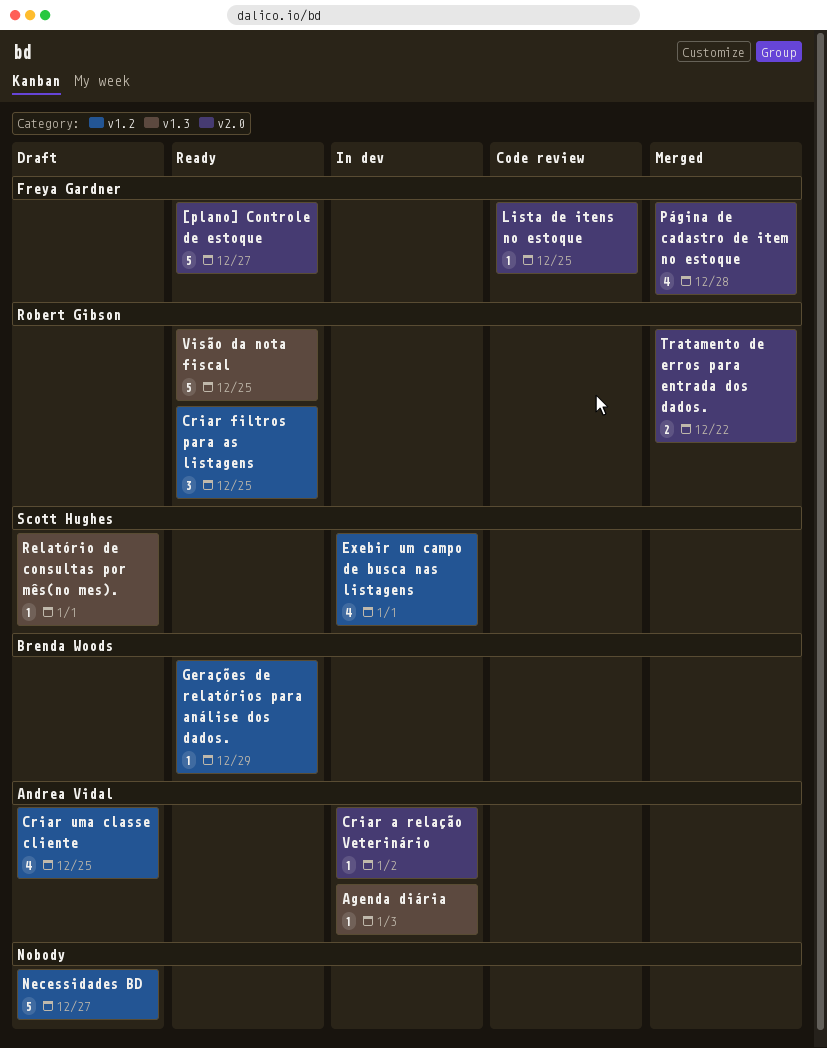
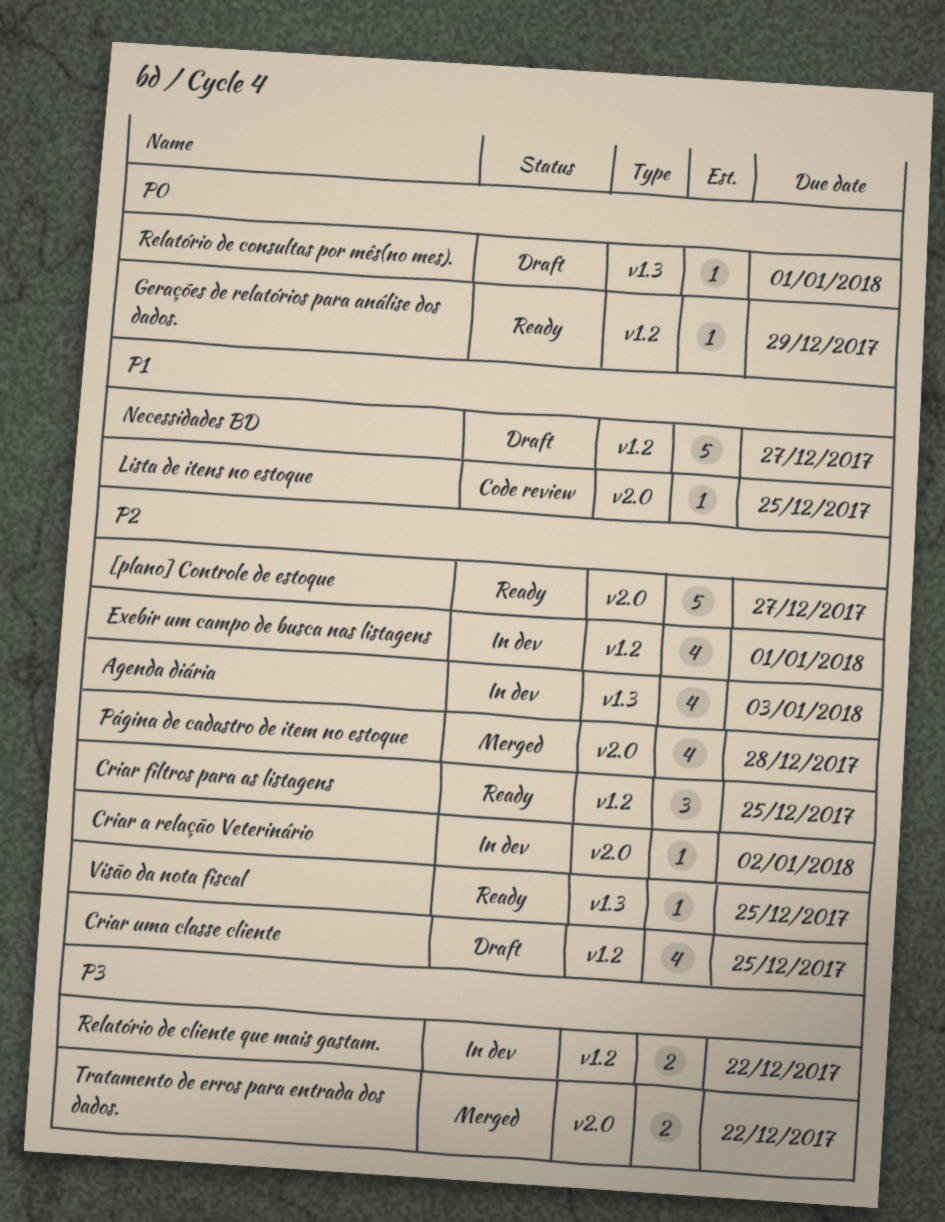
Agenda diária, estimate: 1 -> 4
Relatório de cliente que mais gastam.: none -> present
Visão da nota fiscal, estimate: 5 -> 1

